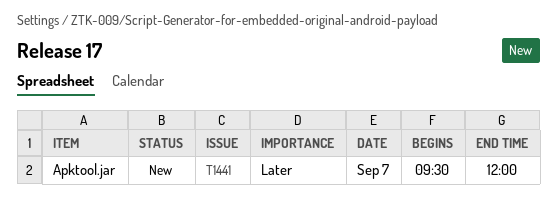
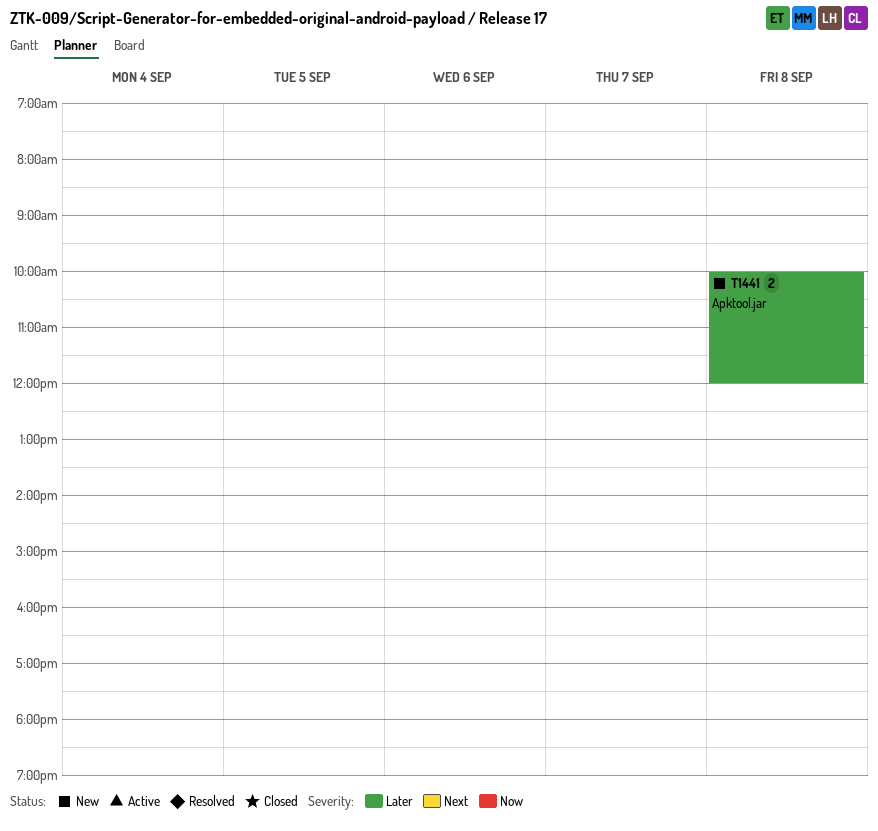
T1441, day: Sep 7 -> Sep 8
T1441, begins: 09:30 -> 10:00

